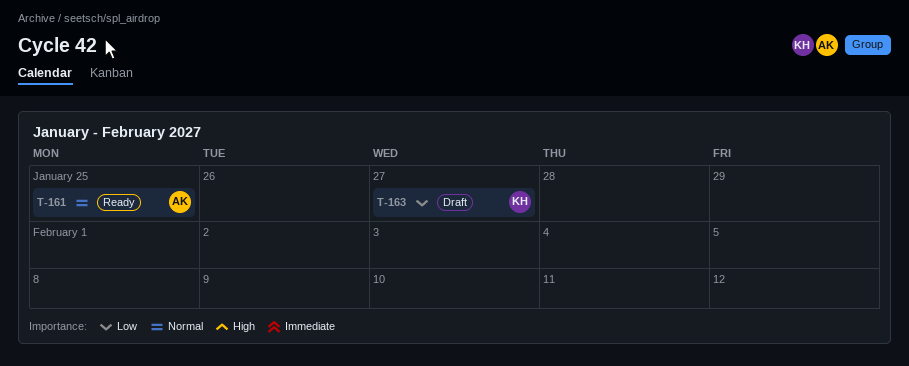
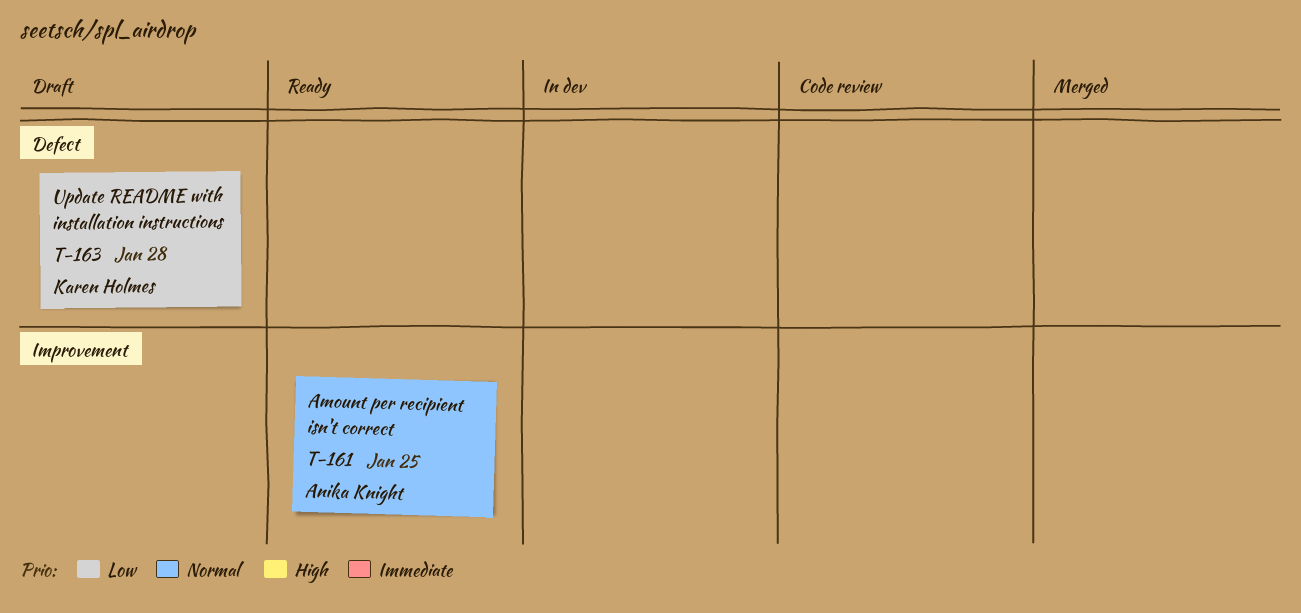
T-163, due: Jan 27 -> Jan 28

